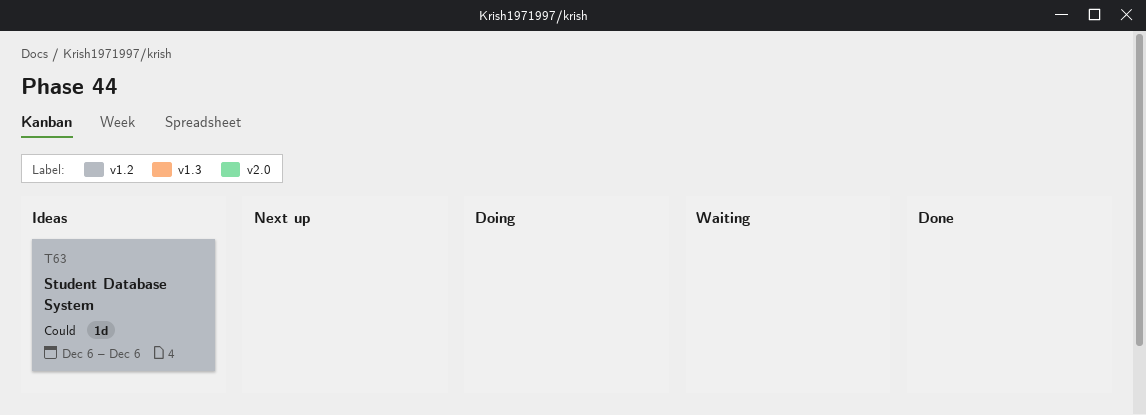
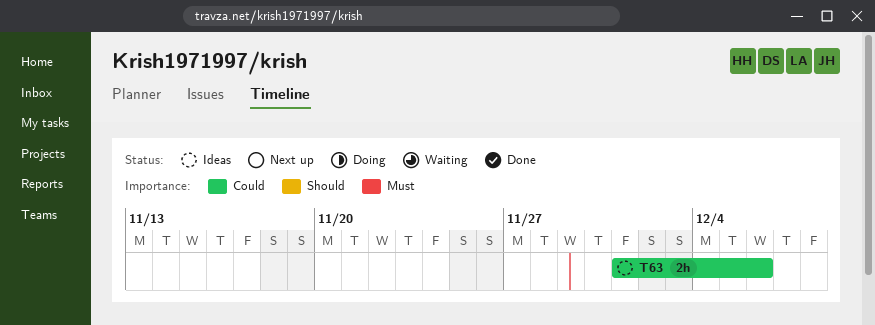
T63, estimate: 1d -> 2h
T63, start: Dec 6 -> Dec 1

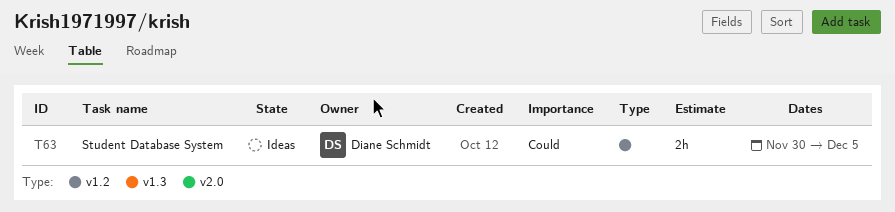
T63, start: Dec 1 -> Nov 30
T63, due: Dec 6 -> Dec 5

